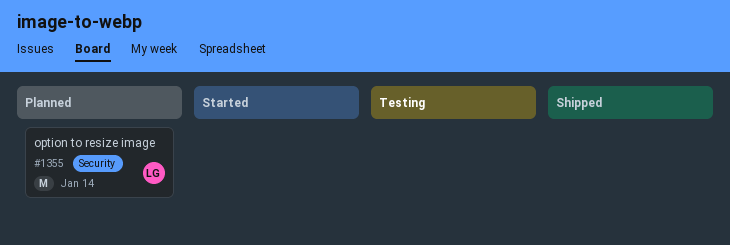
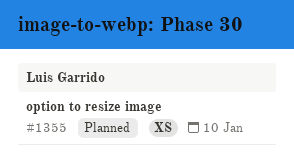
#1355, estimate: M -> XS
#1355, due: Jan 14 -> Jan 10

